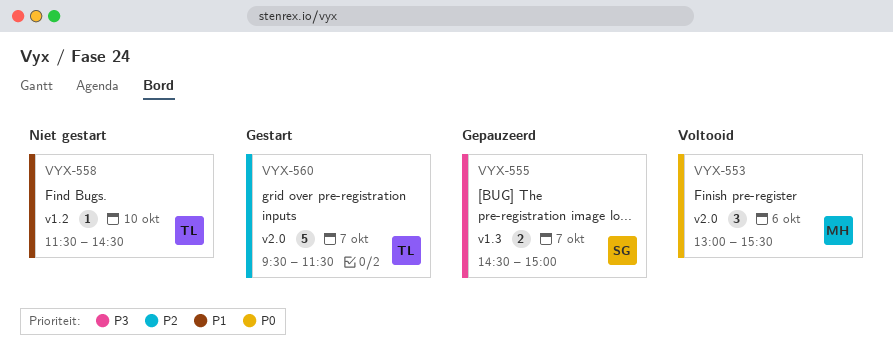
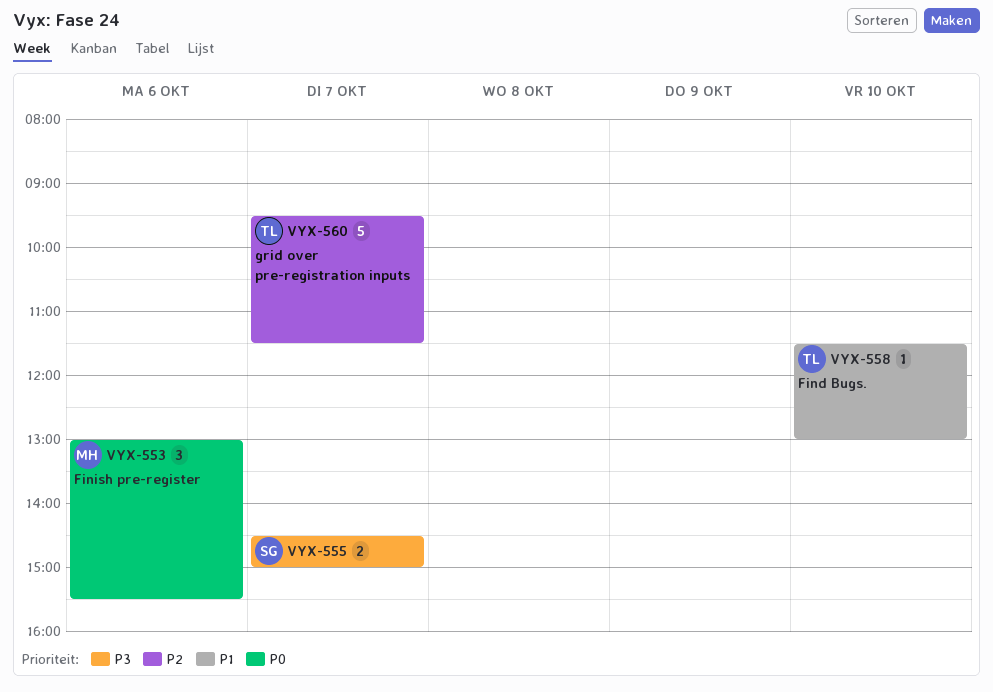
VYX-558, ends: 14:30 -> 13:00

